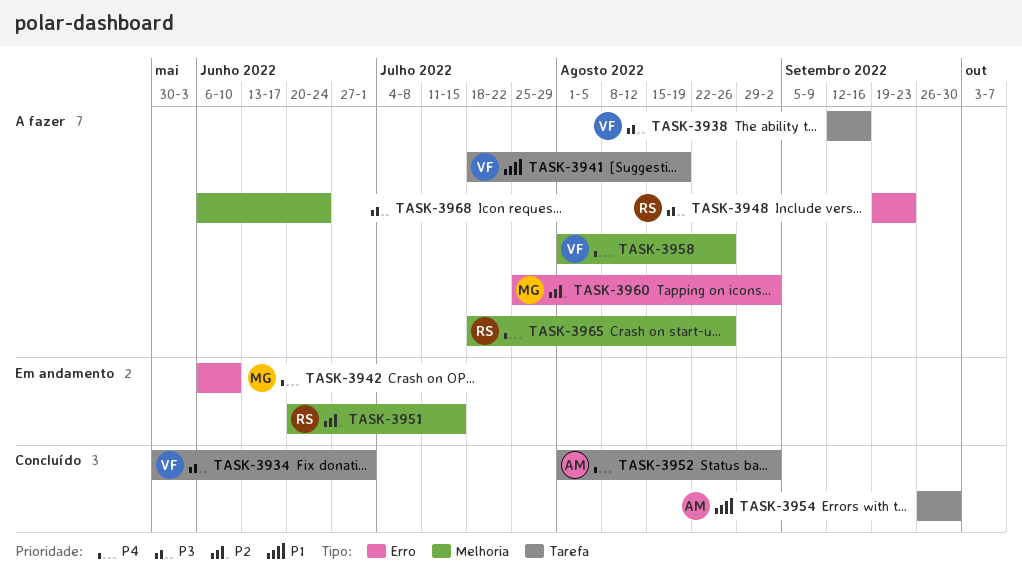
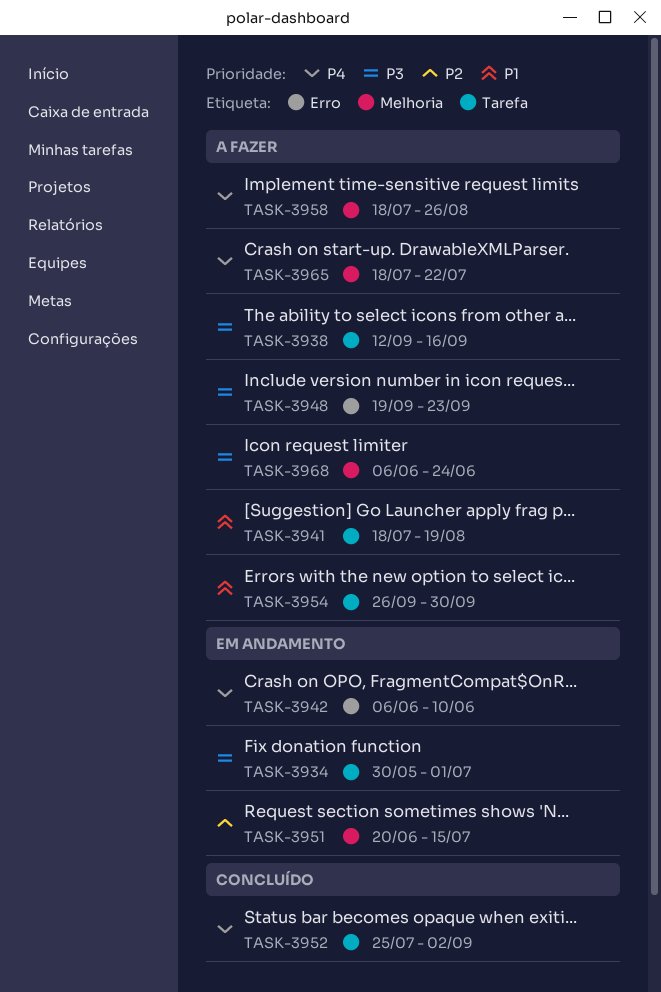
TASK-3934, status: Concluído -> Em andamento
TASK-3952, start: Aug 1 -> Jul 25
TASK-3954, status: Concluído -> A fazer
TASK-3958, start: Aug 1 -> Jul 18
TASK-3960: present -> none
TASK-3965, due: Aug 26 -> Jul 22

